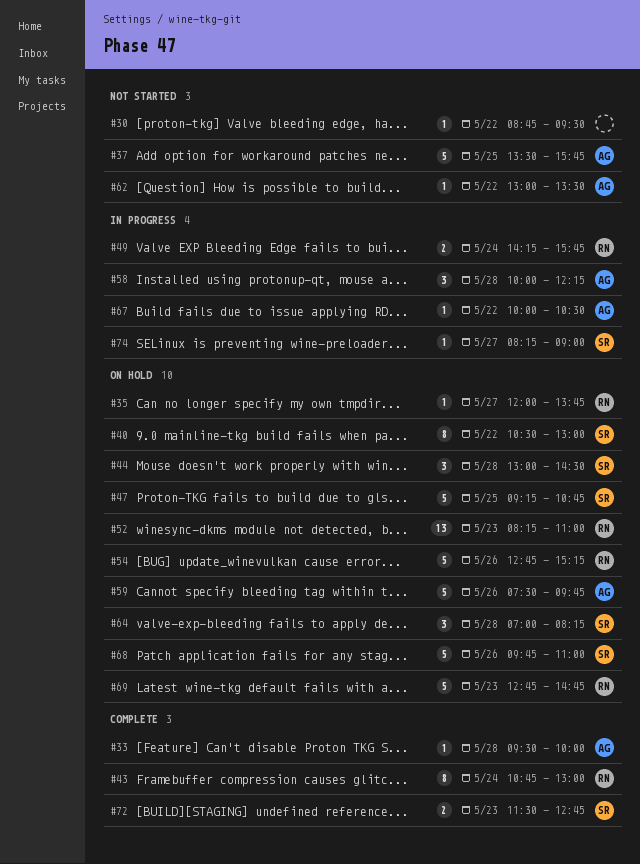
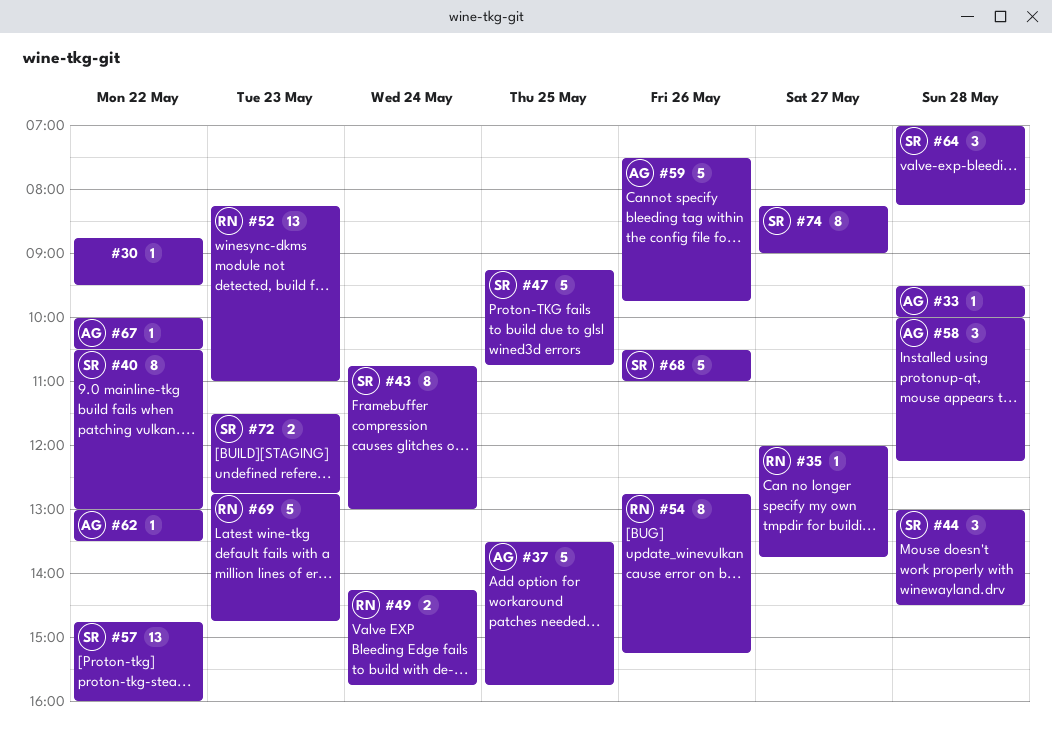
#43, owner: RN -> SR
#54, estimate: 5 -> 8
#57: none -> present
#68, begins: 09:45 -> 10:30
#74, estimate: 1 -> 8

